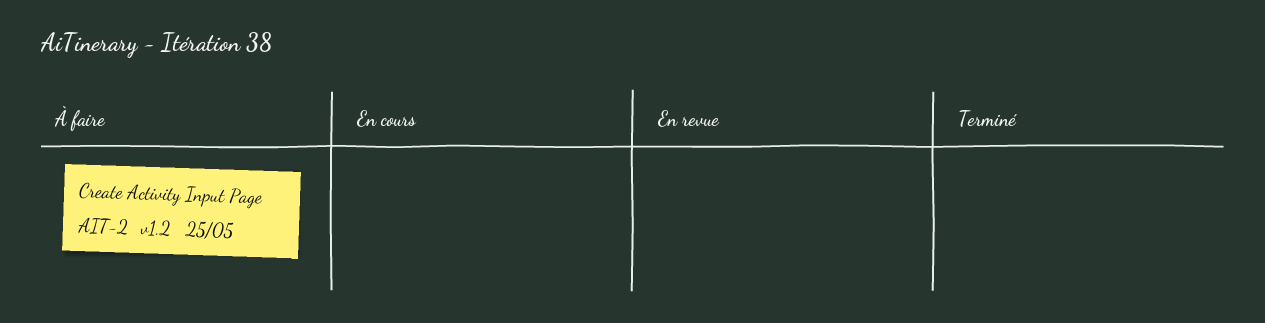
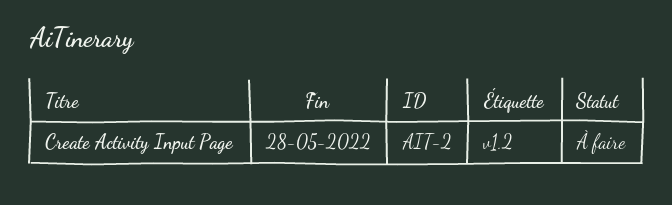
AIT-2, due: May 25 -> May 28

